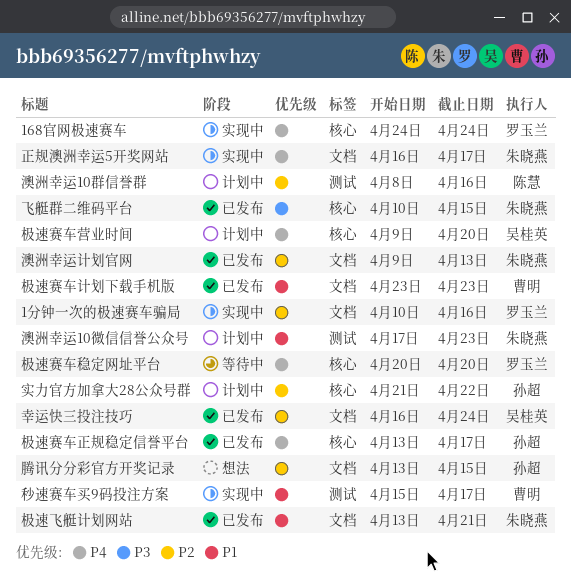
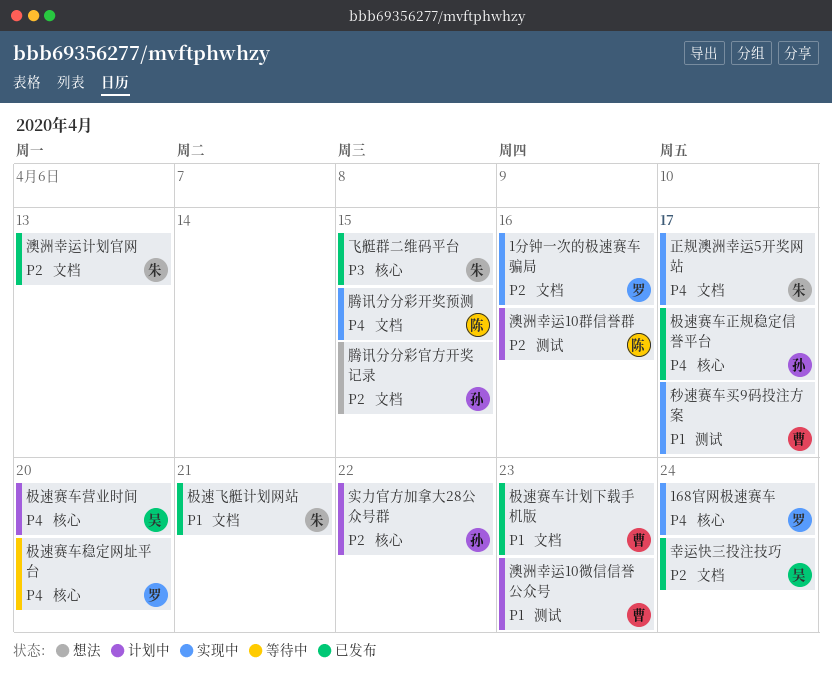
澳洲幸运10微信信誉公众号, owner: 朱晓燕 -> 曹明
腾讯分分彩开奖预测: none -> present

